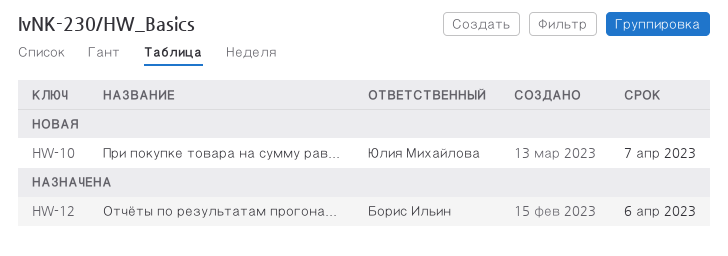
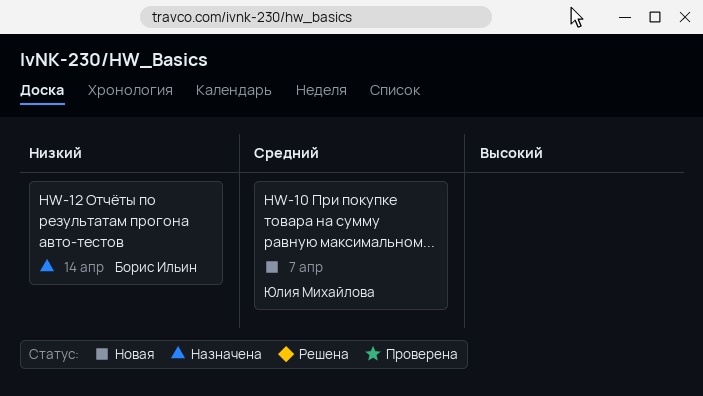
HW-12, due: Apr 6 -> Apr 14

